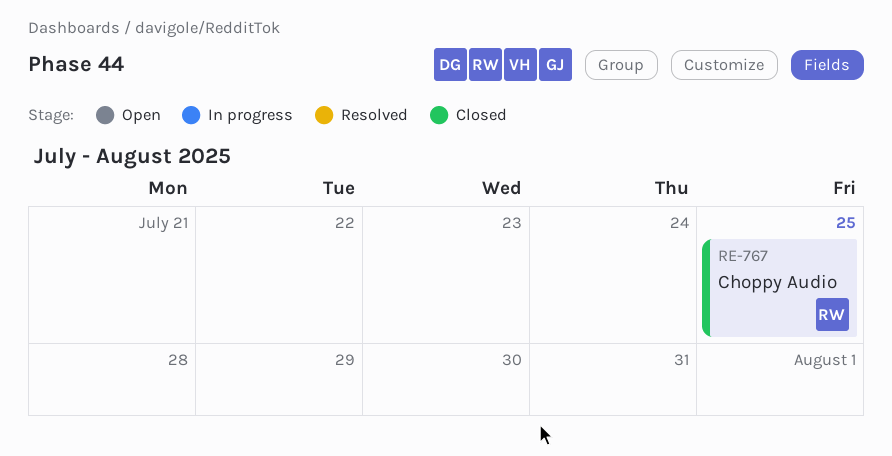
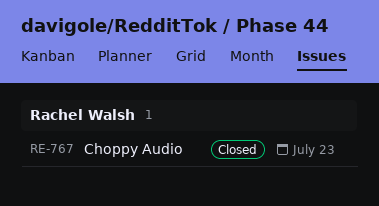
RE-767, due: Jul 25 -> Jul 23

